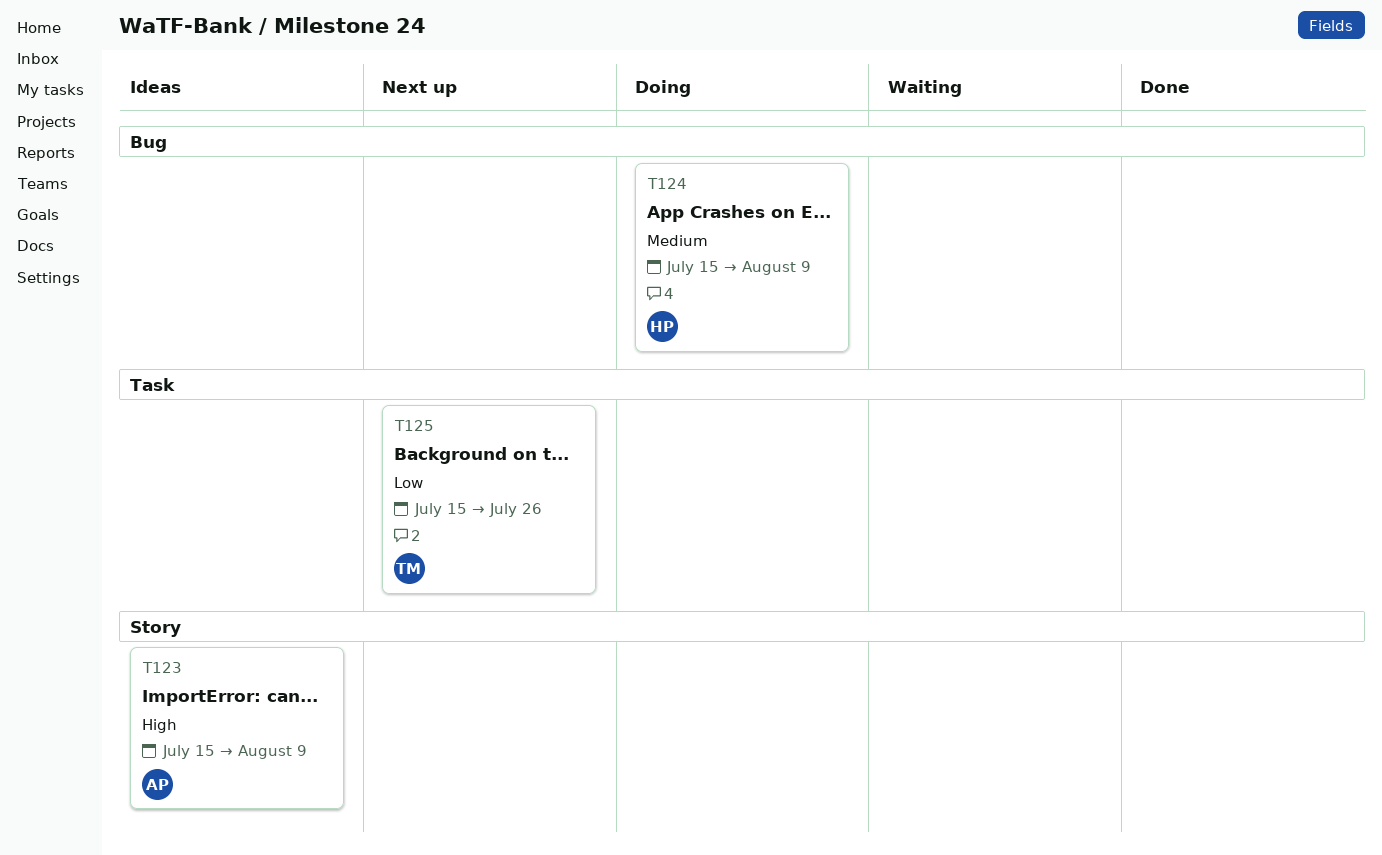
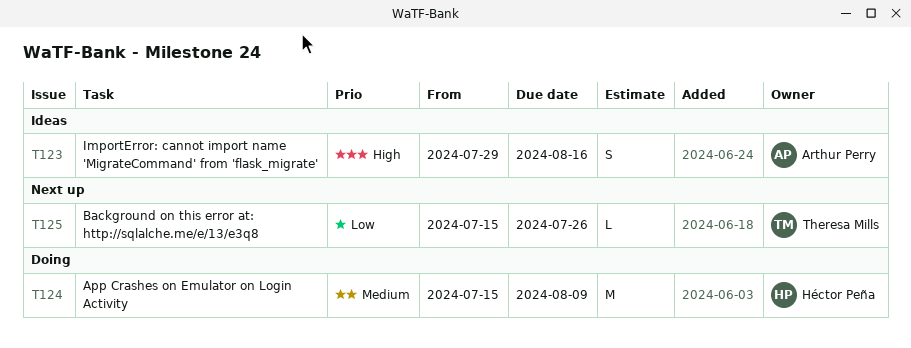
T123, start: Jul 15 -> Jul 29
T123, due: Aug 9 -> Aug 16

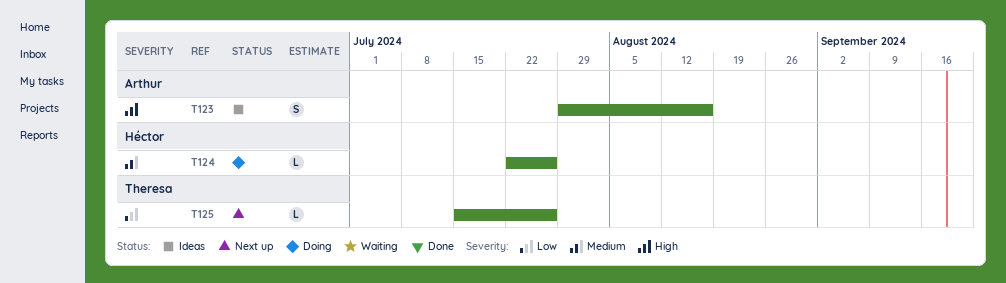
T124, estimate: M -> L
T124, start: Jul 15 -> Jul 22
T124, due: Aug 9 -> Jul 26

